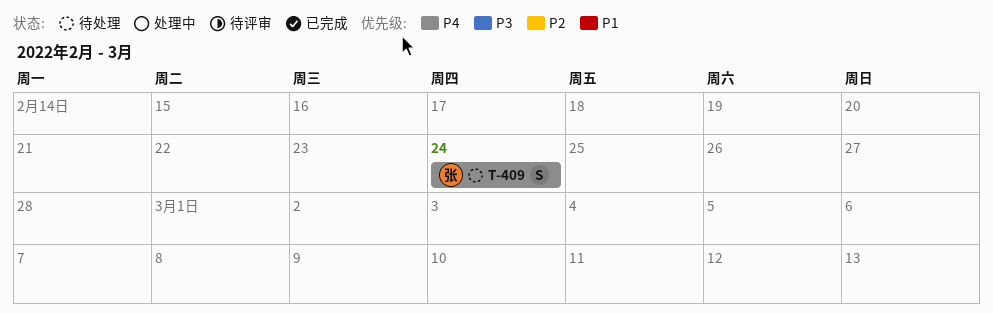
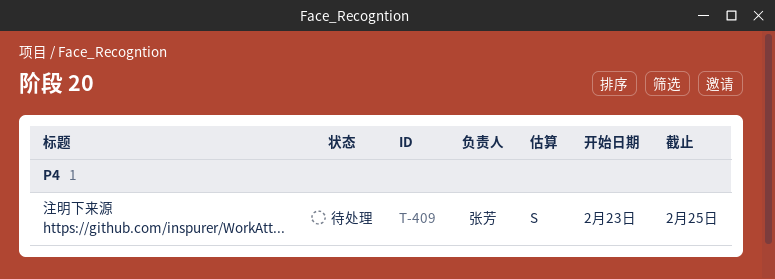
T-409, start: Feb 24 -> Feb 23
T-409, due: Feb 24 -> Feb 25

